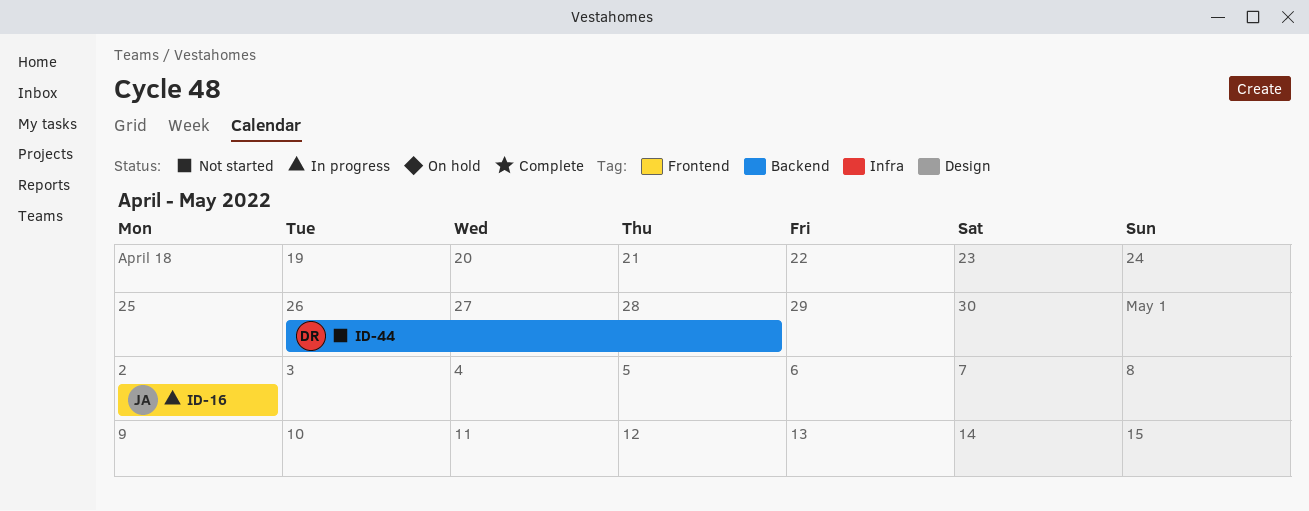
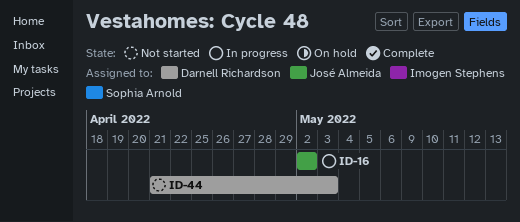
ID-44, start: Apr 26 -> Apr 21
ID-44, due: Apr 28 -> May 3

